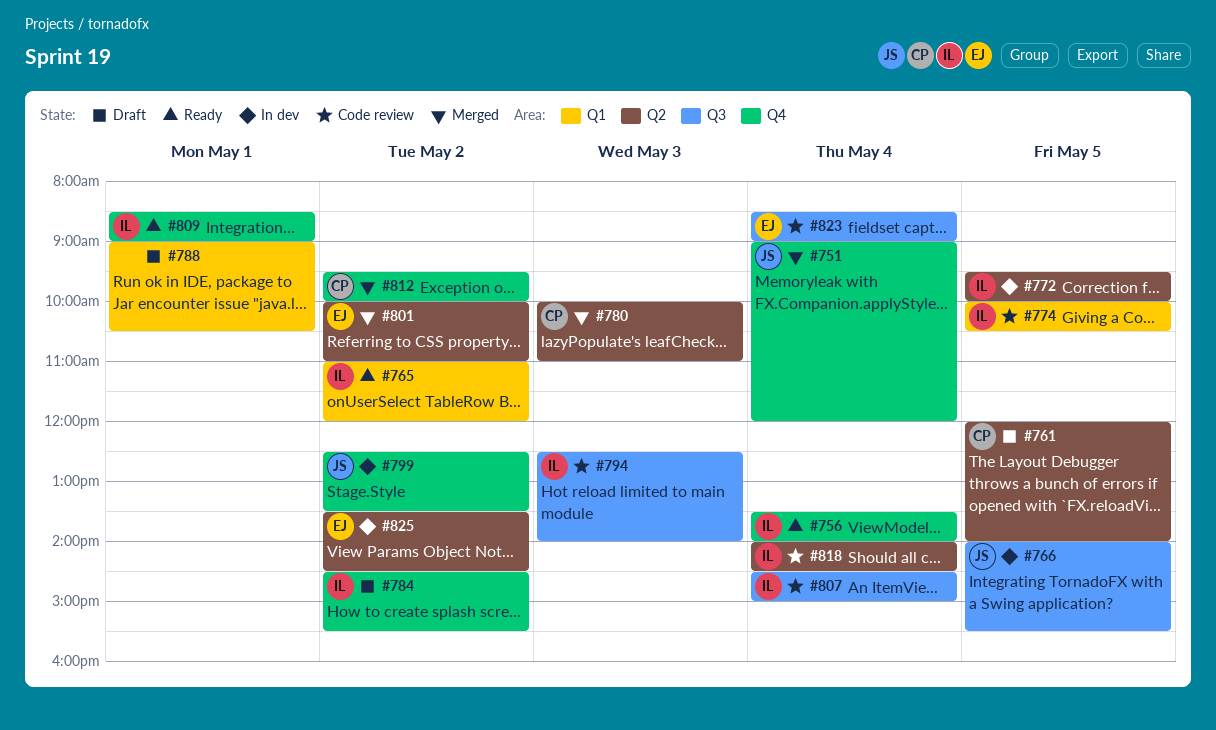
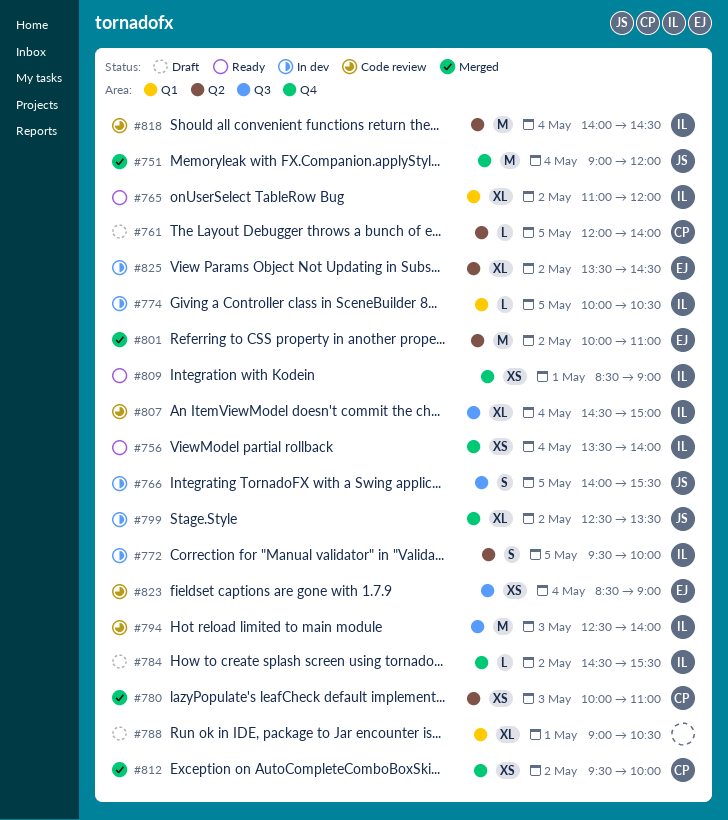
#774, status: Code review -> In dev

